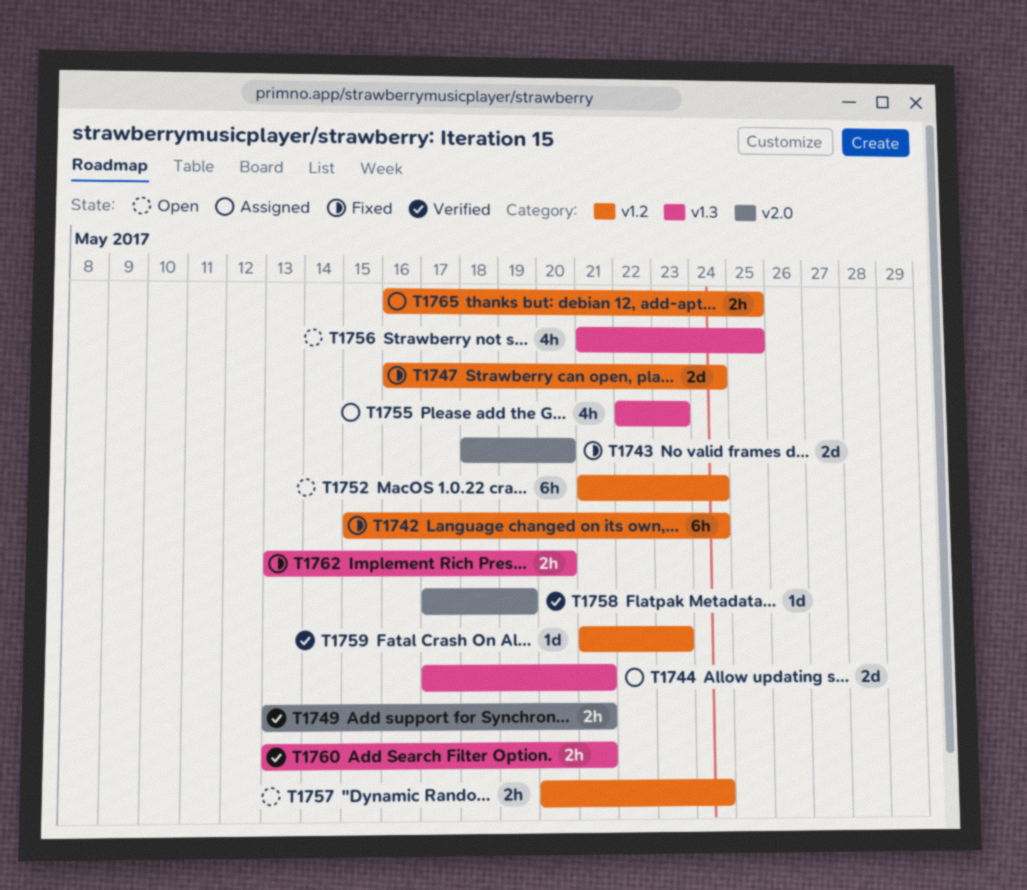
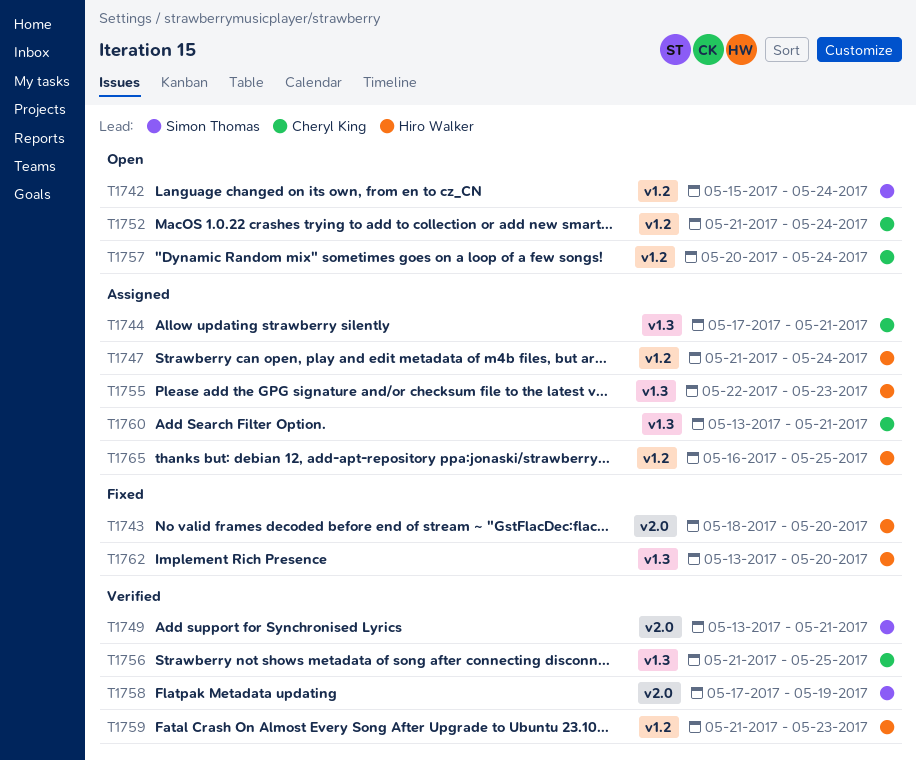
T1742, status: Fixed -> Open
T1747, status: Fixed -> Assigned
T1747, start: May 16 -> May 21
T1756, status: Open -> Verified
T1760, status: Verified -> Assigned

